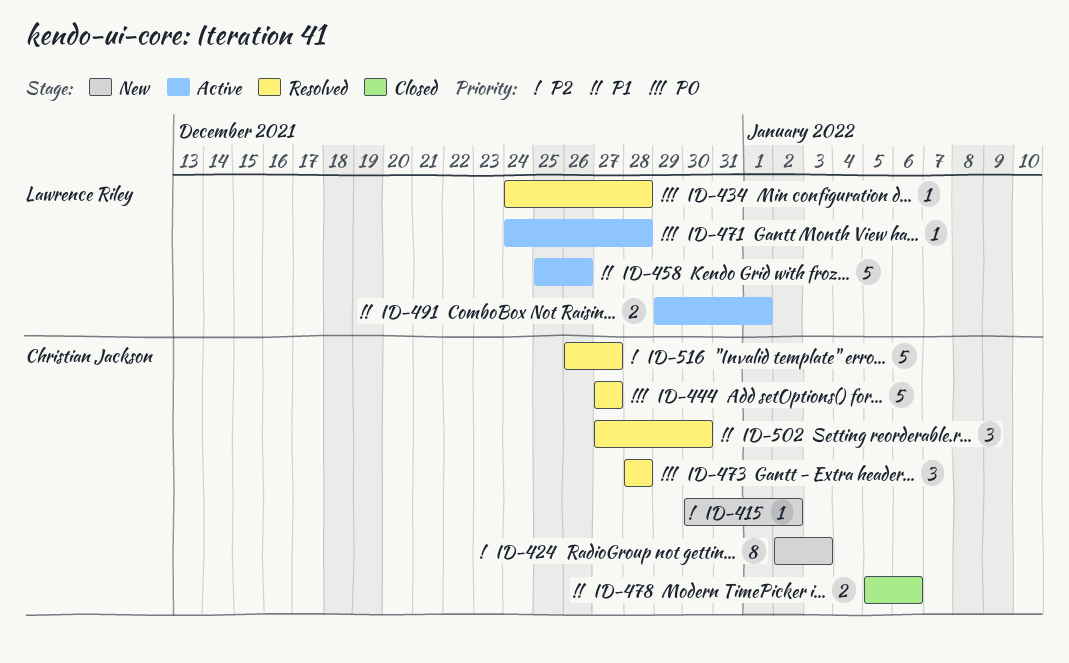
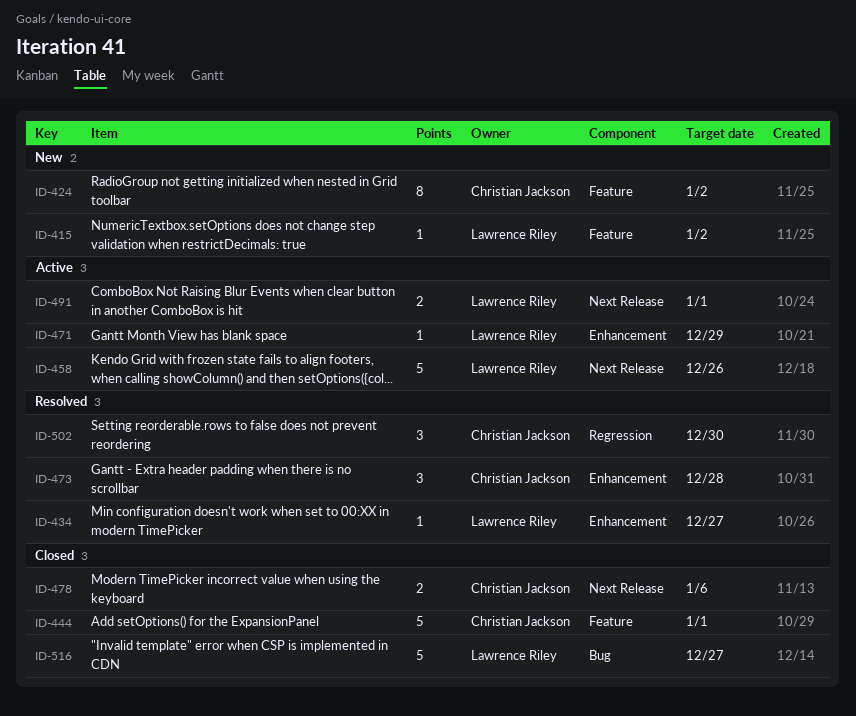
ID-415, owner: Christian Jackson -> Lawrence Riley
ID-424, due: Jan 3 -> Jan 2
ID-434, due: Dec 28 -> Dec 27
ID-444, status: Resolved -> Closed
ID-444, due: Dec 27 -> Jan 1
ID-471, due: Dec 28 -> Dec 29
ID-516, status: Resolved -> Closed
ID-516, owner: Christian Jackson -> Lawrence Riley

